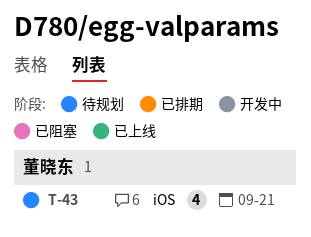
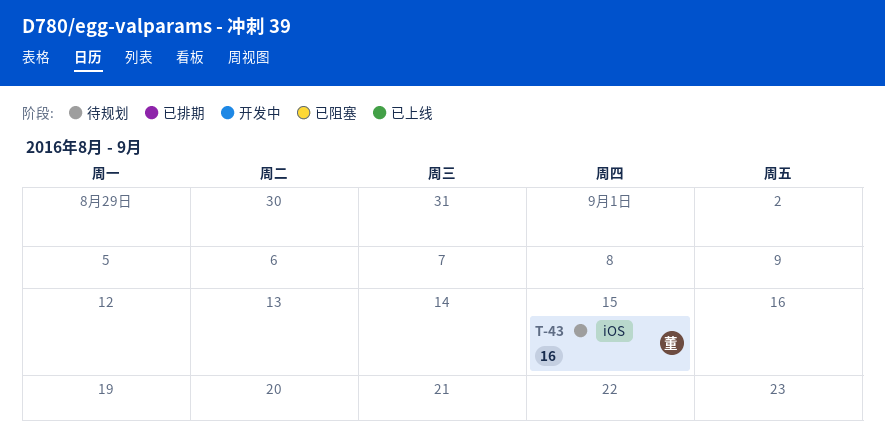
T-43, estimate: 4 -> 16
T-43, due: Sep 21 -> Sep 15

